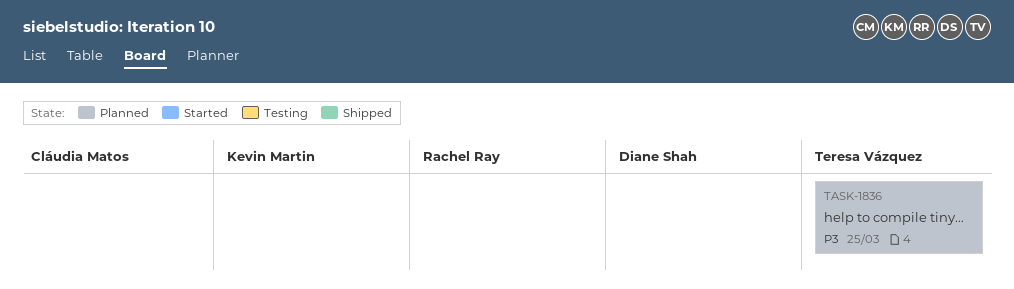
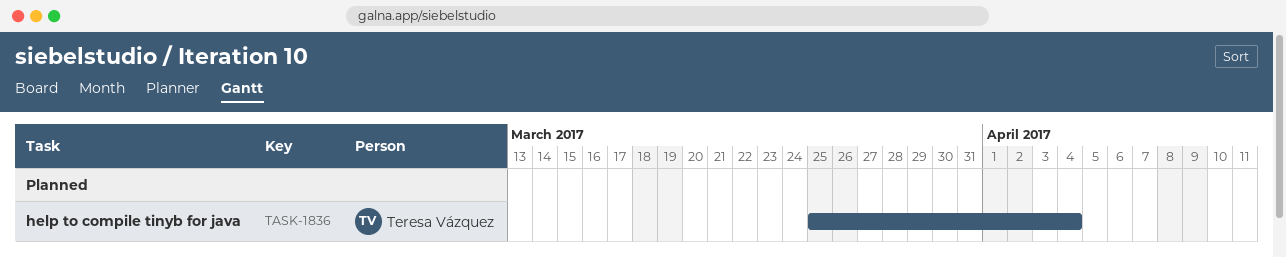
TASK-1836, due: Mar 25 -> Apr 4

